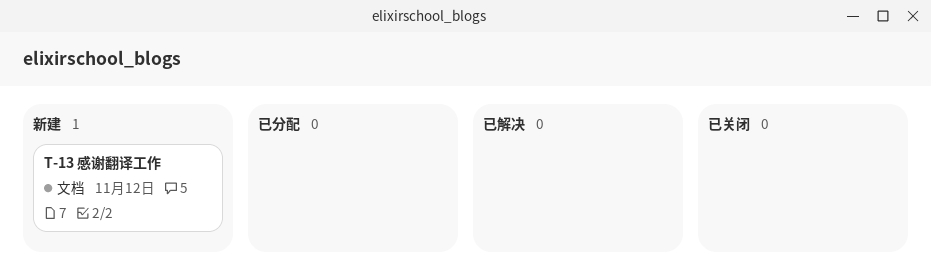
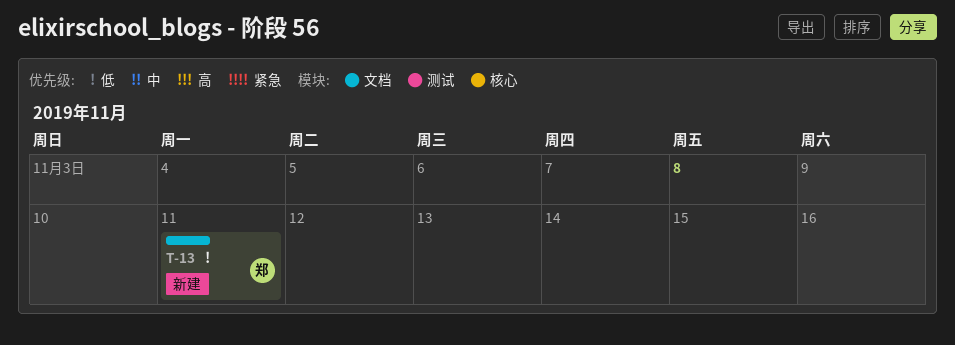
T-13, due: Nov 12 -> Nov 11

